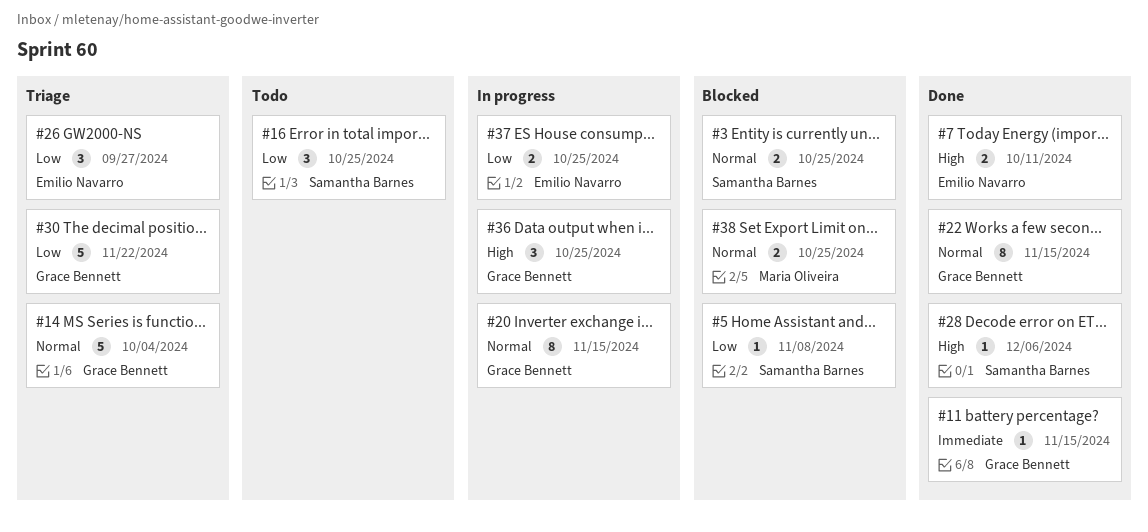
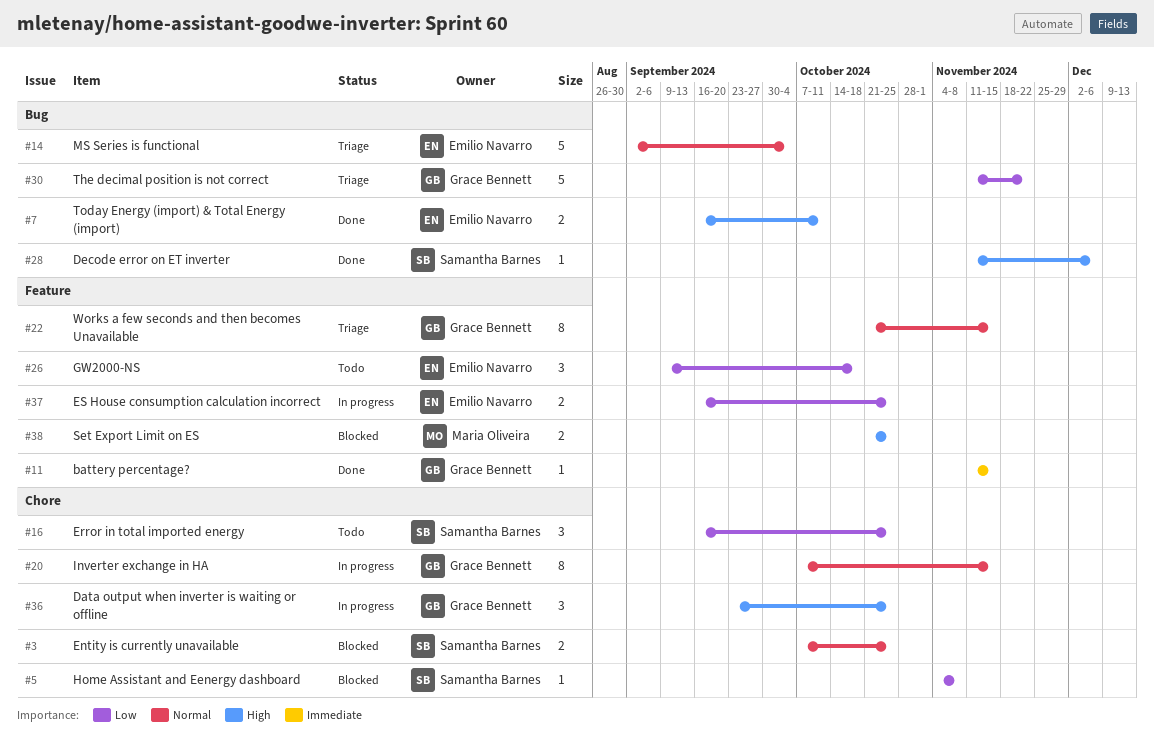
#14, owner: Grace Bennett -> Emilio Navarro
#22, status: Done -> Triage
#26, status: Triage -> Todo
#26, due: Sep 27 -> Oct 18
#38, priority: Normal -> High

